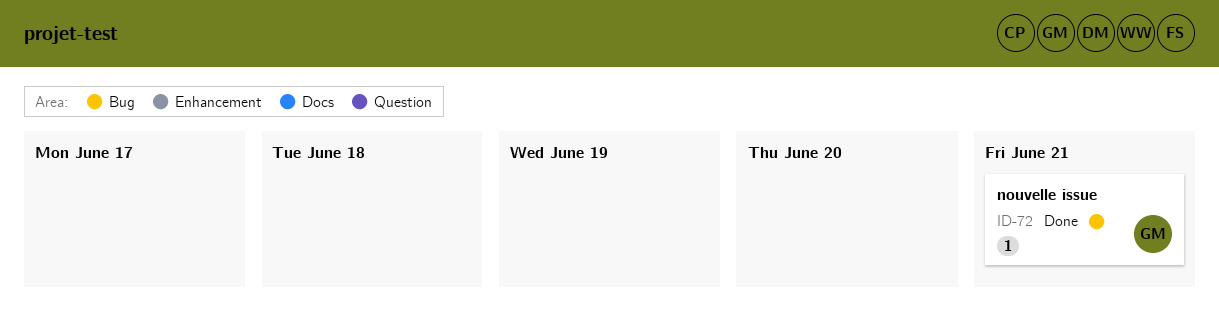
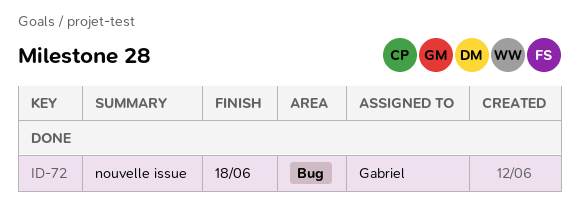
ID-72, due: Jun 21 -> Jun 18

